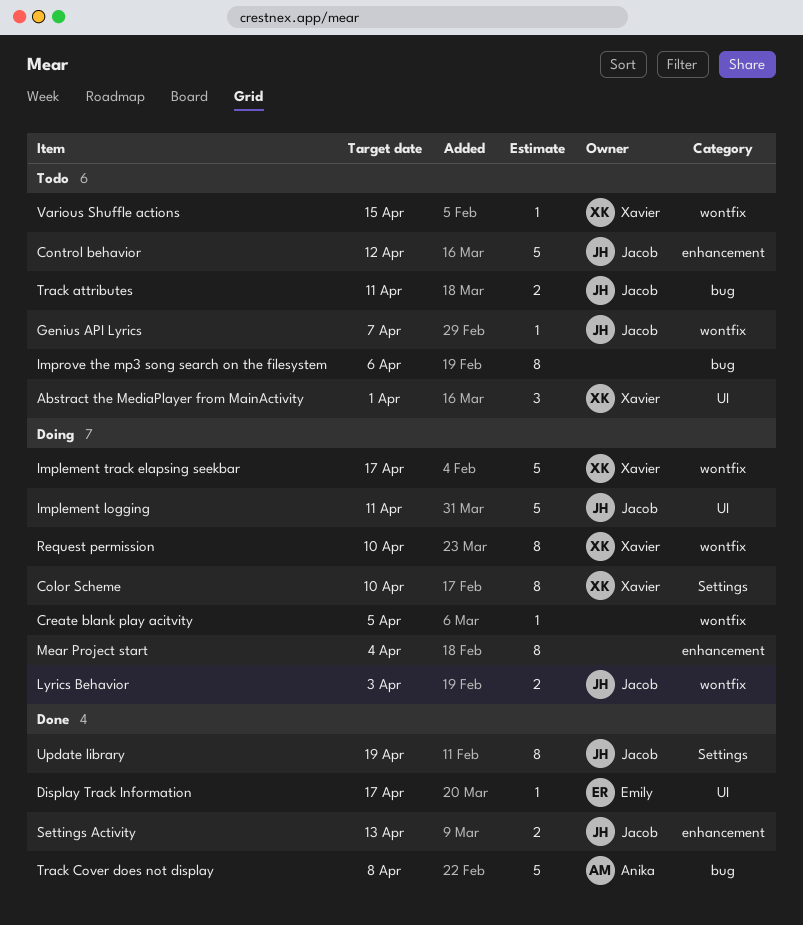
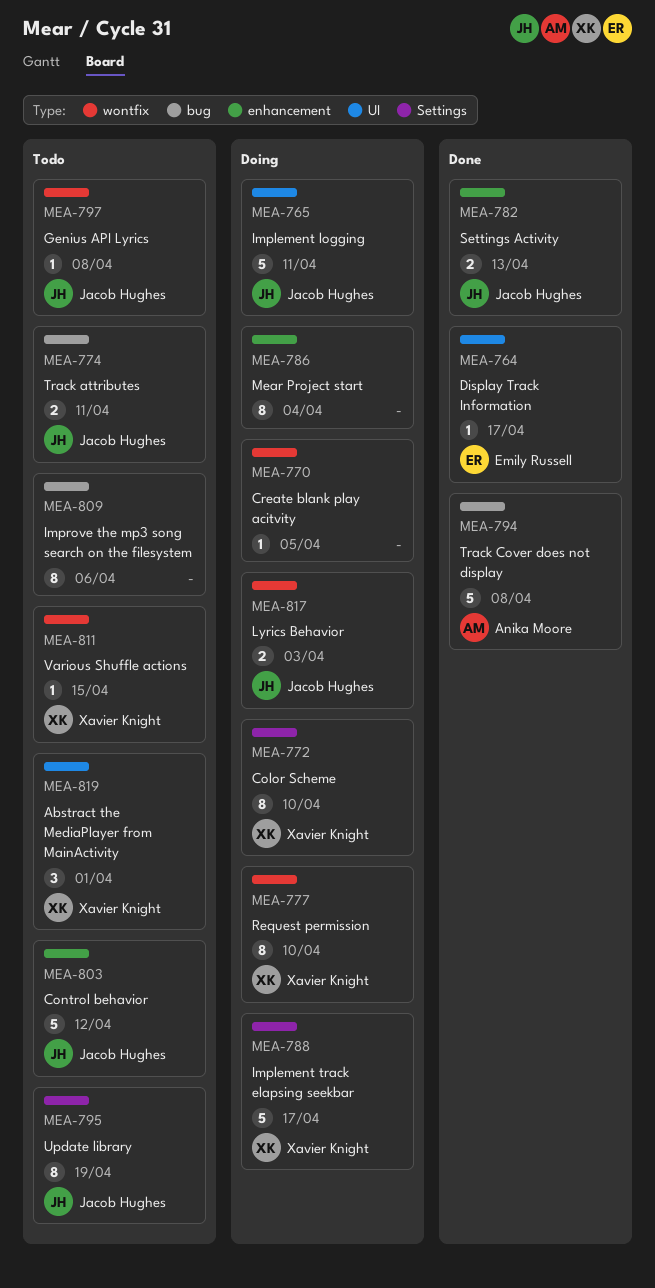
Genius API Lyrics, due: Apr 7 -> Apr 8
Implement track elapsing seekbar, label: wontfix -> Settings
Update library, status: Done -> Todo

